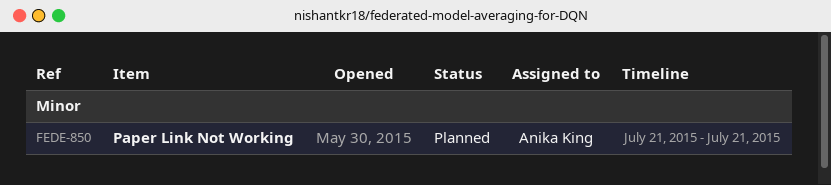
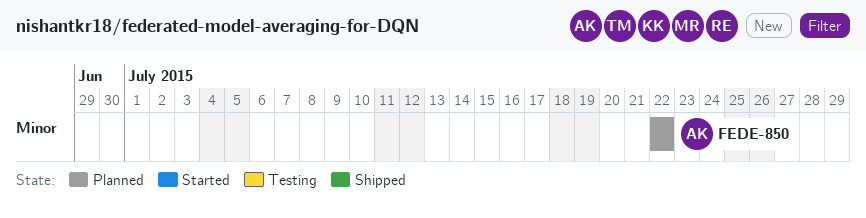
FEDE-850, start: Jul 21 -> Jul 22
FEDE-850, due: Jul 21 -> Jul 22

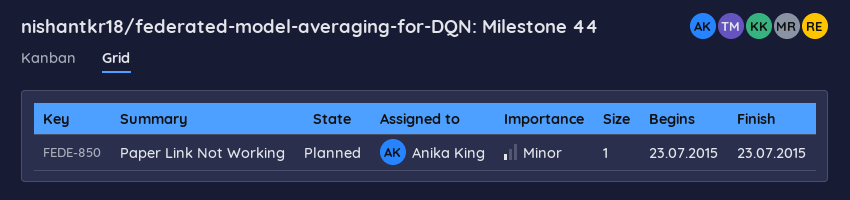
FEDE-850, start: Jul 22 -> Jul 23
FEDE-850, due: Jul 22 -> Jul 23

